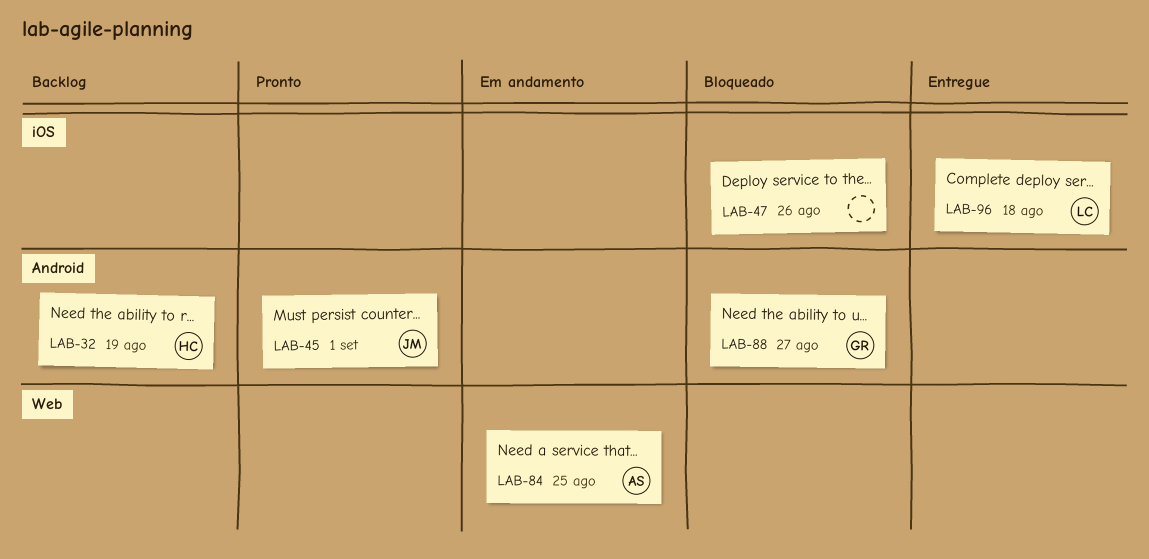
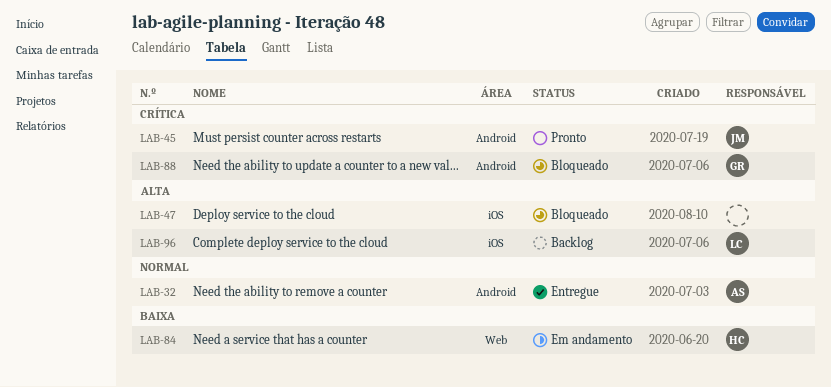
LAB-32, status: Backlog -> Entregue
LAB-32, owner: HC -> AS
LAB-84, owner: AS -> HC
LAB-96, status: Entregue -> Backlog

